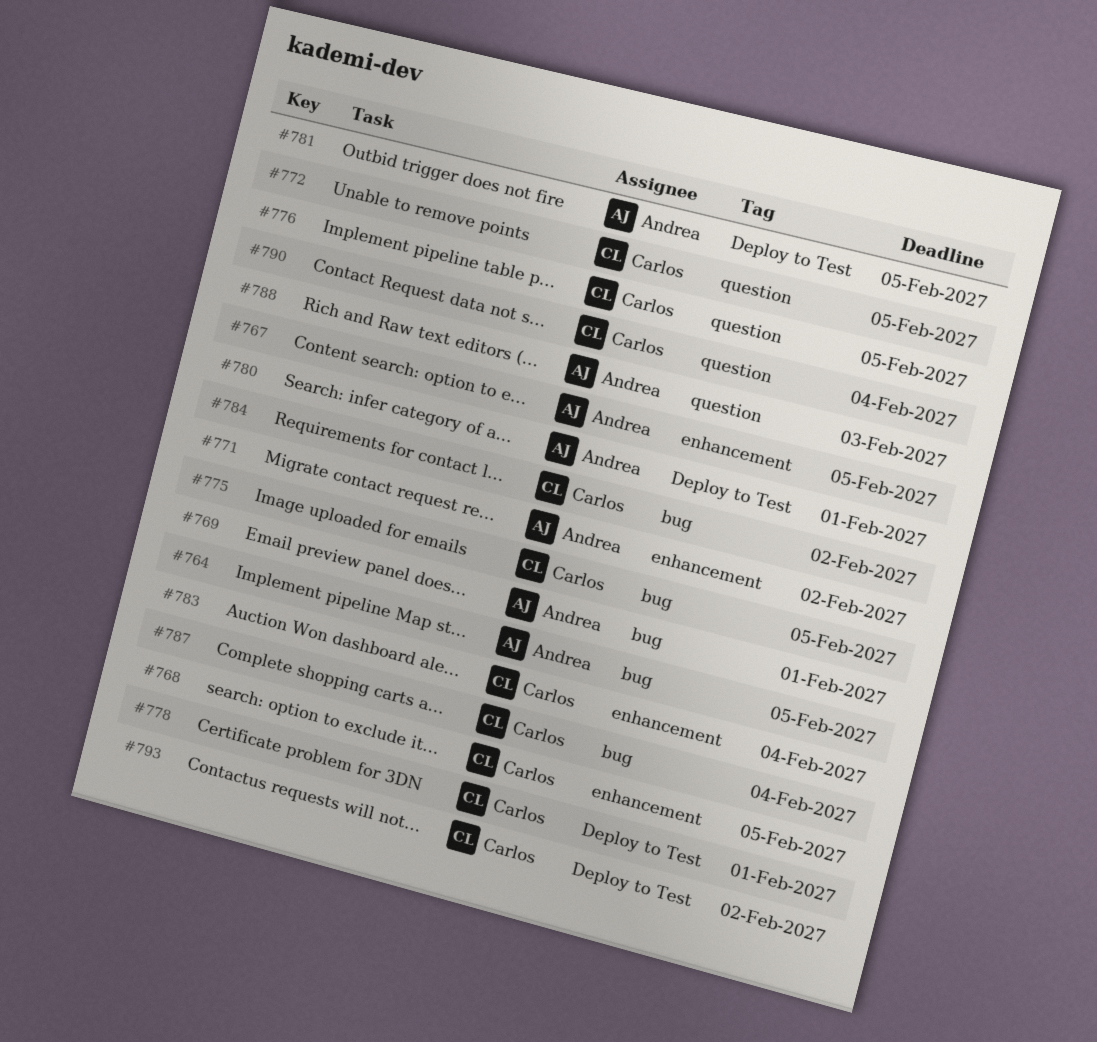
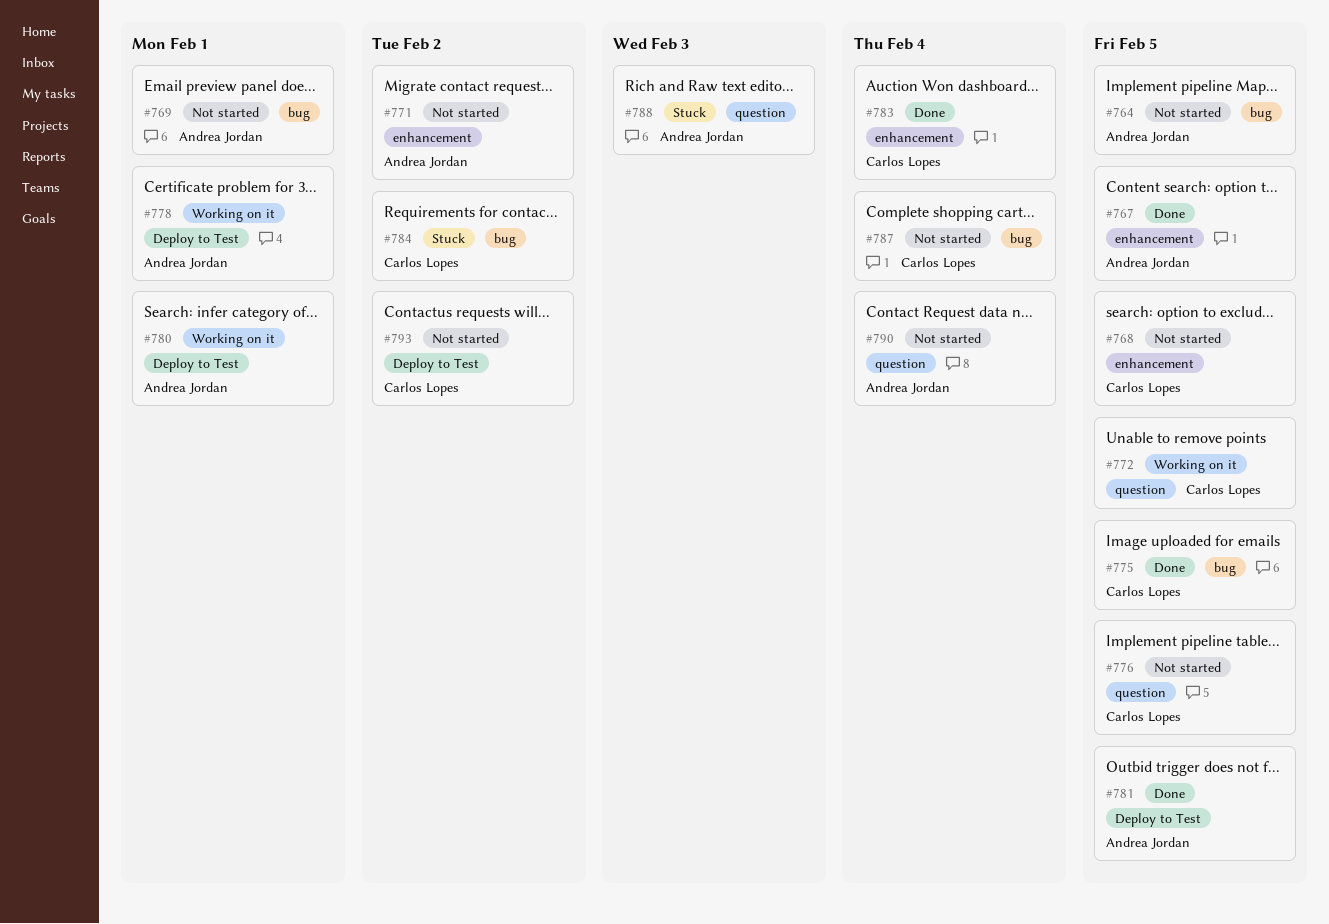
#778, owner: Carlos Lopes -> Andrea Jordan
#790, owner: Carlos Lopes -> Andrea Jordan

